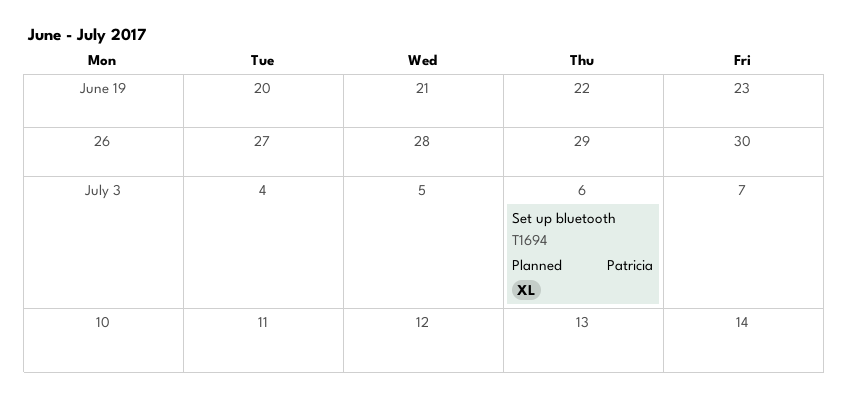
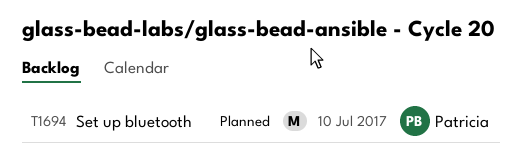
T1694, estimate: XL -> M
T1694, due: Jul 6 -> Jul 10

